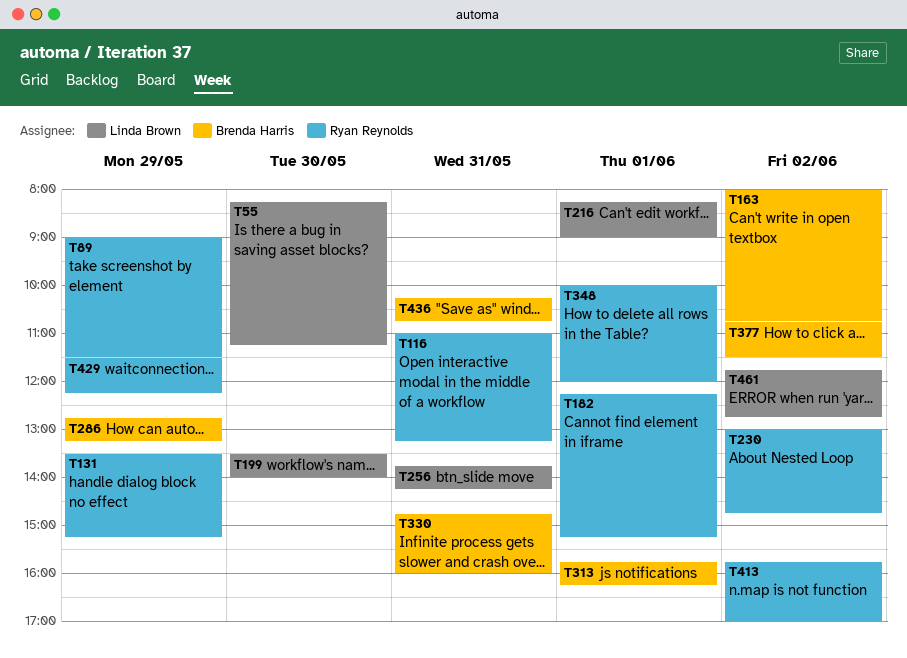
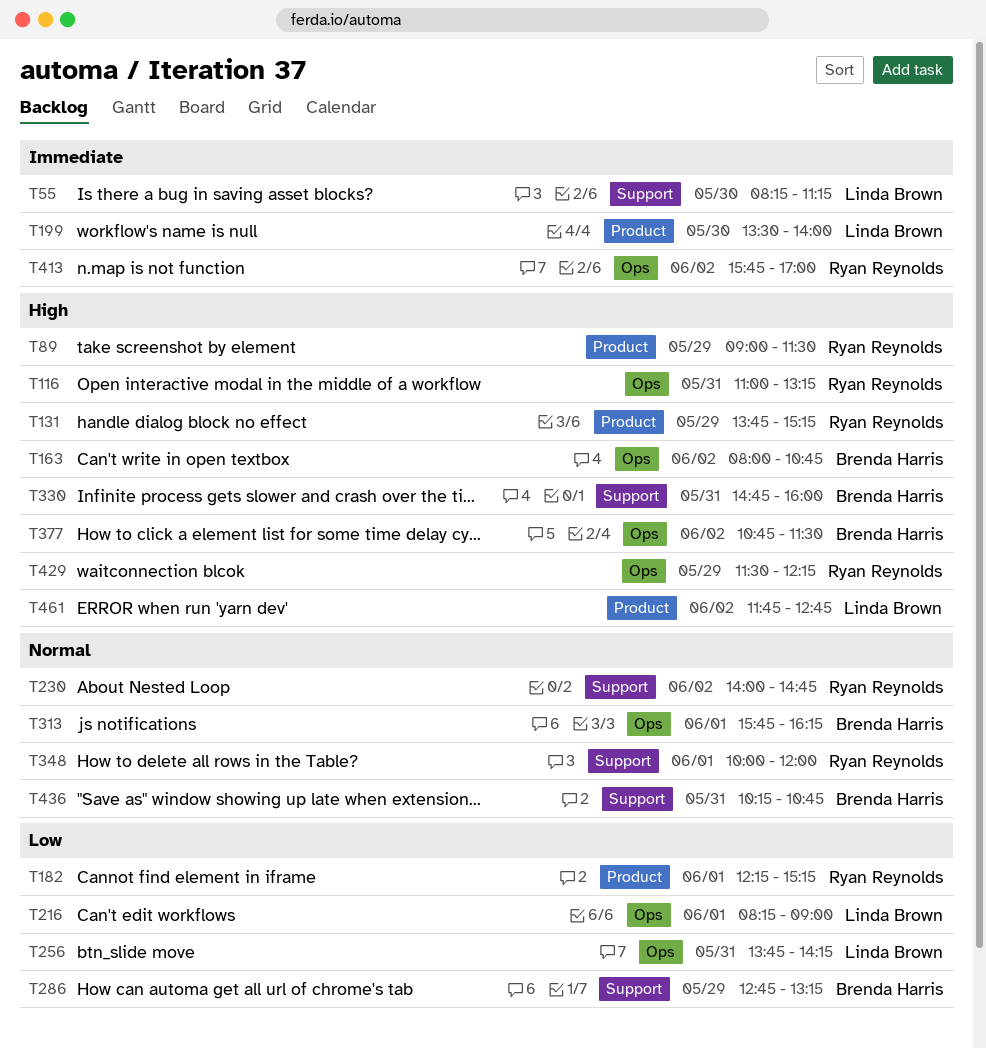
T131, begins: 13:30 -> 13:45
T230, begins: 13:00 -> 14:00

